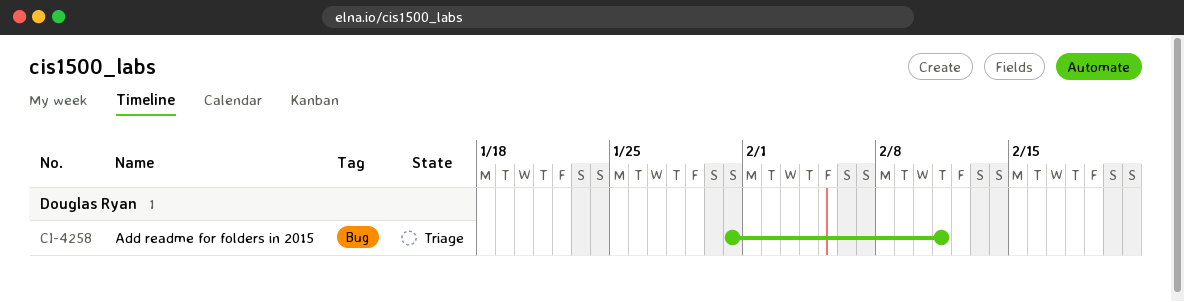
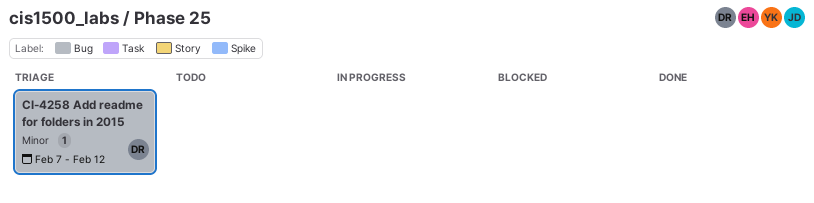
CI-4258, start: Jan 31 -> Feb 7
CI-4258, due: Feb 11 -> Feb 12

